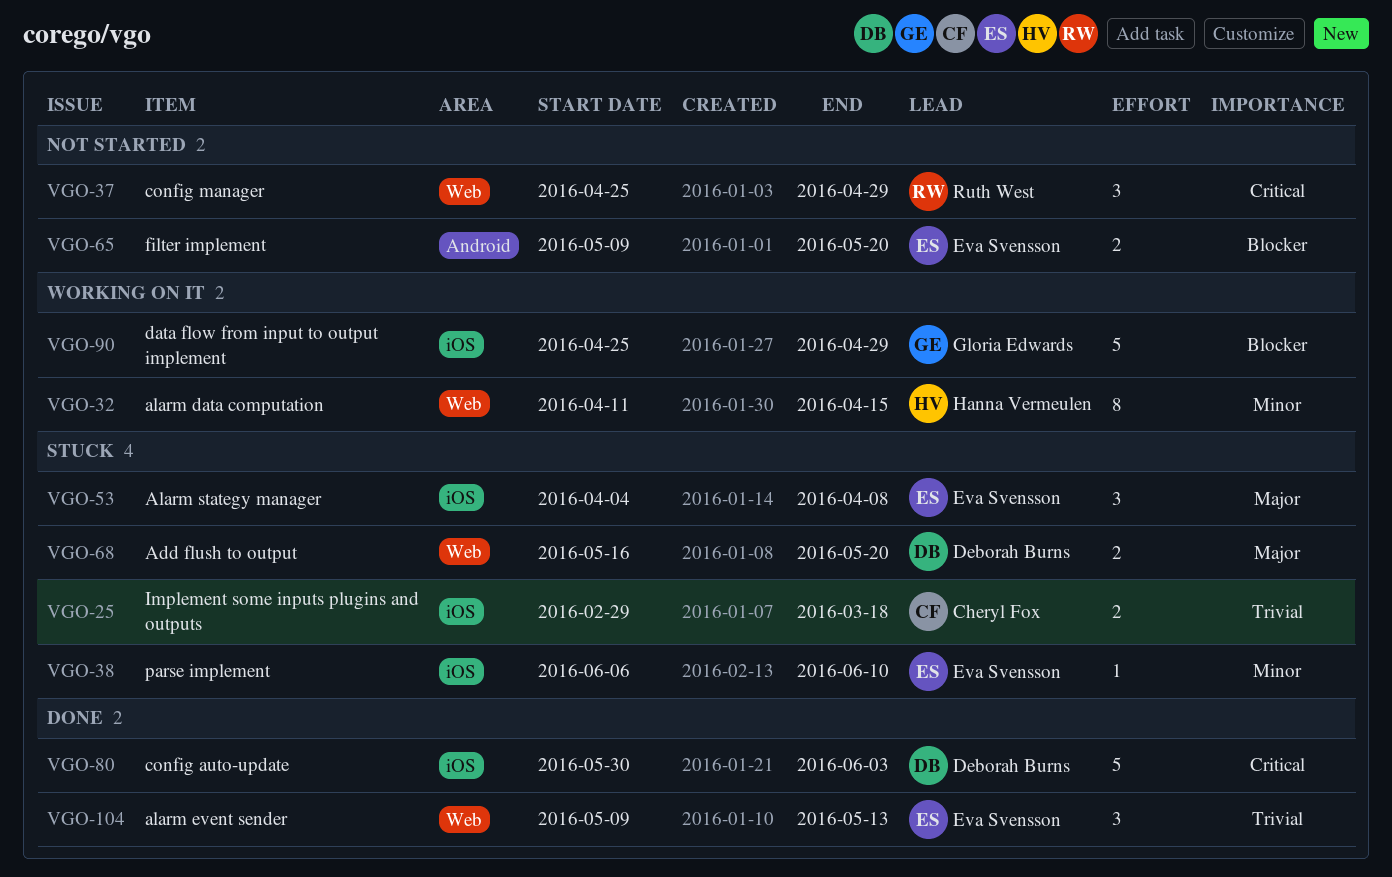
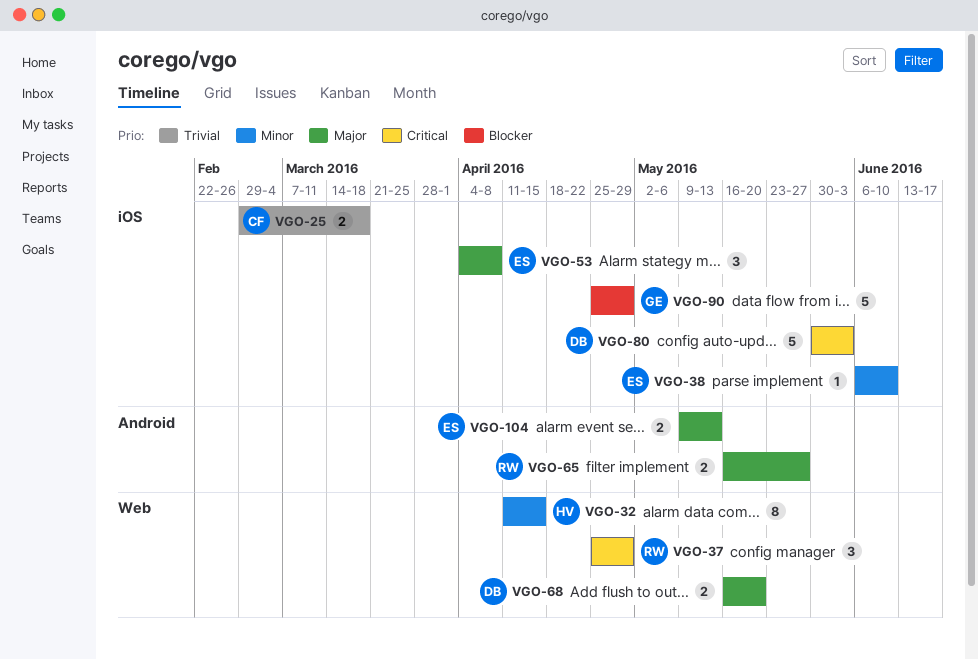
VGO-65, owner: Eva Svensson -> Ruth West
VGO-65, priority: Blocker -> Major
VGO-65, start: May 9 -> May 16
VGO-65, due: May 20 -> May 27
VGO-104, priority: Trivial -> Major
VGO-104, label: Web -> Android
VGO-104, estimate: 3 -> 2

